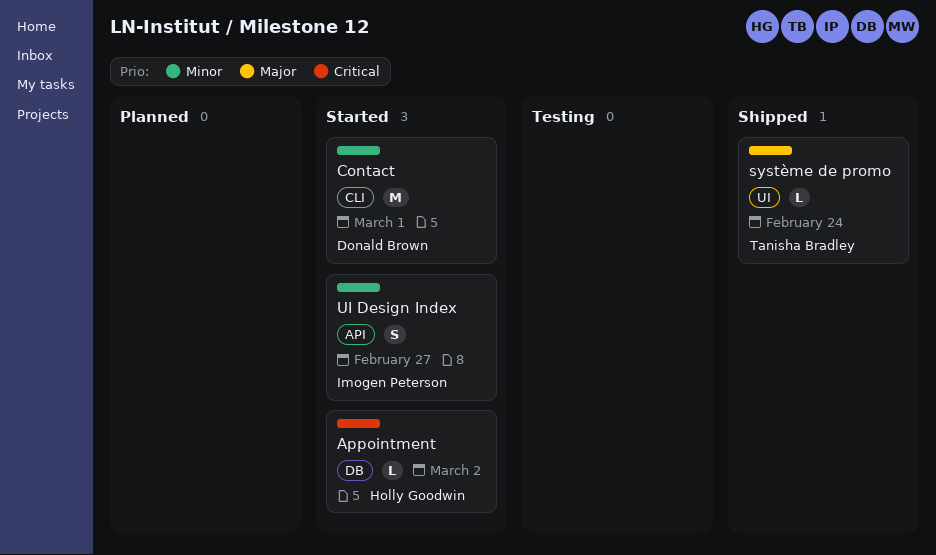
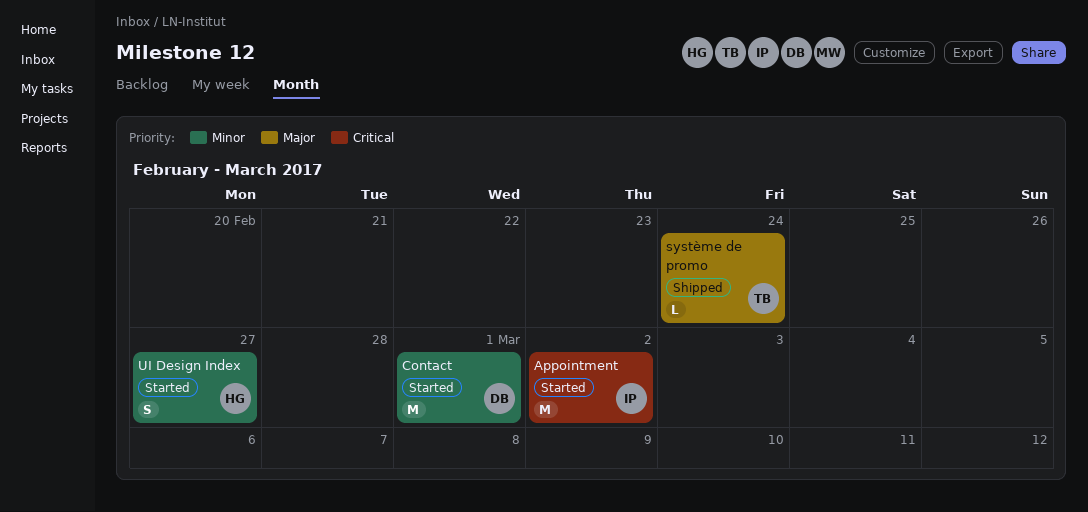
Appointment, owner: Holly Goodwin -> Imogen Peterson
Appointment, estimate: L -> M
UI Design Index, owner: Imogen Peterson -> Holly Goodwin

